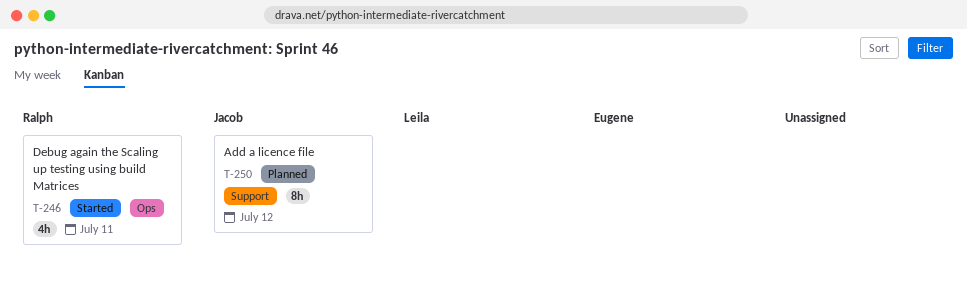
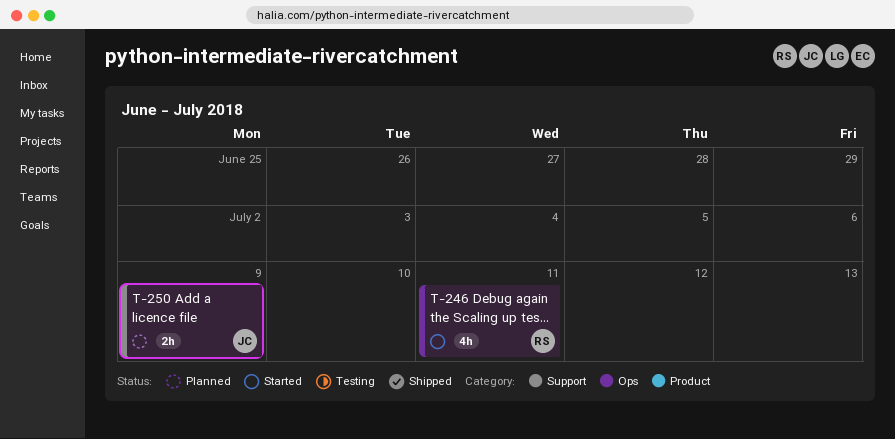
T-250, estimate: 8h -> 2h
T-250, due: Jul 12 -> Jul 9

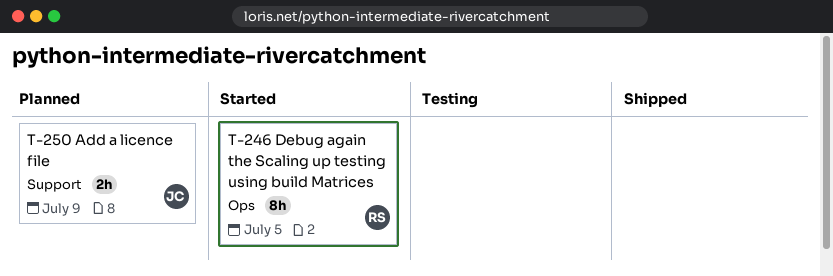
T-246, estimate: 4h -> 8h
T-246, due: Jul 11 -> Jul 5

